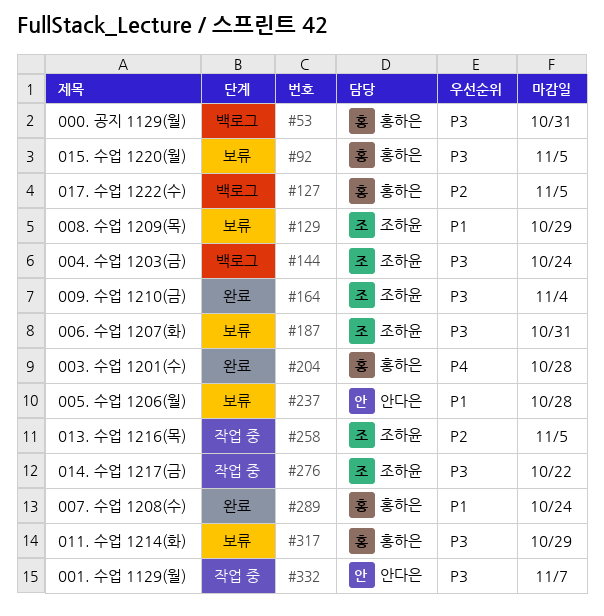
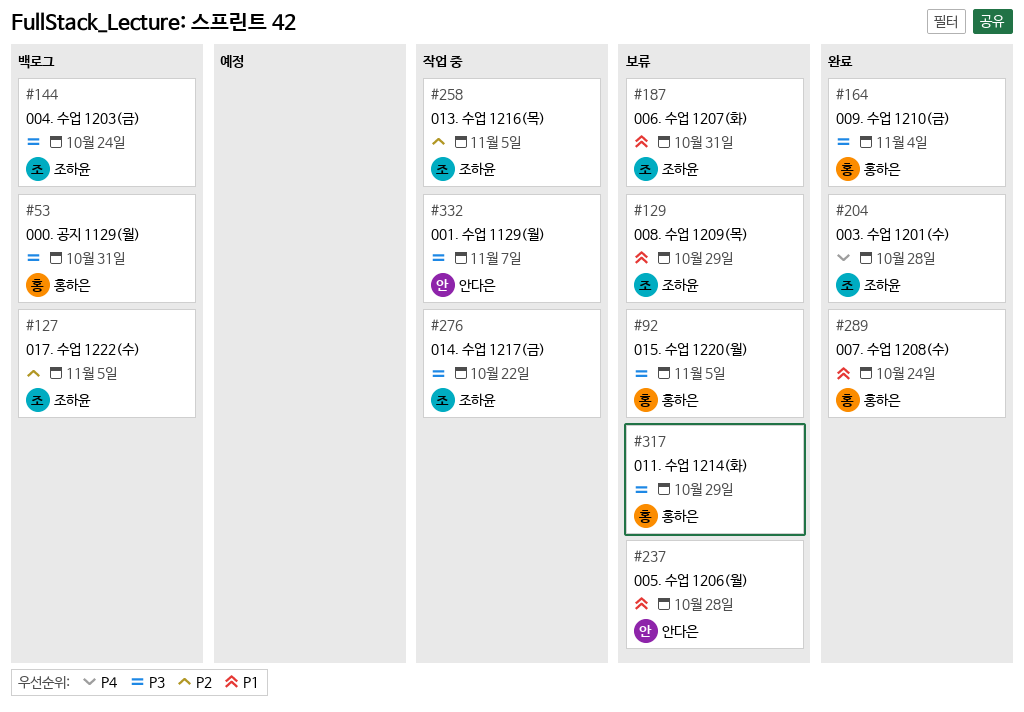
#127, owner: 홍하은 -> 조하윤
#164, owner: 조하윤 -> 홍하은
#187, priority: P3 -> P1
#204, owner: 홍하은 -> 조하윤

